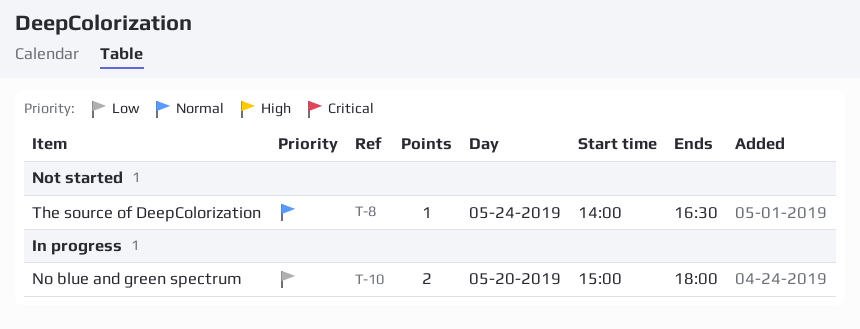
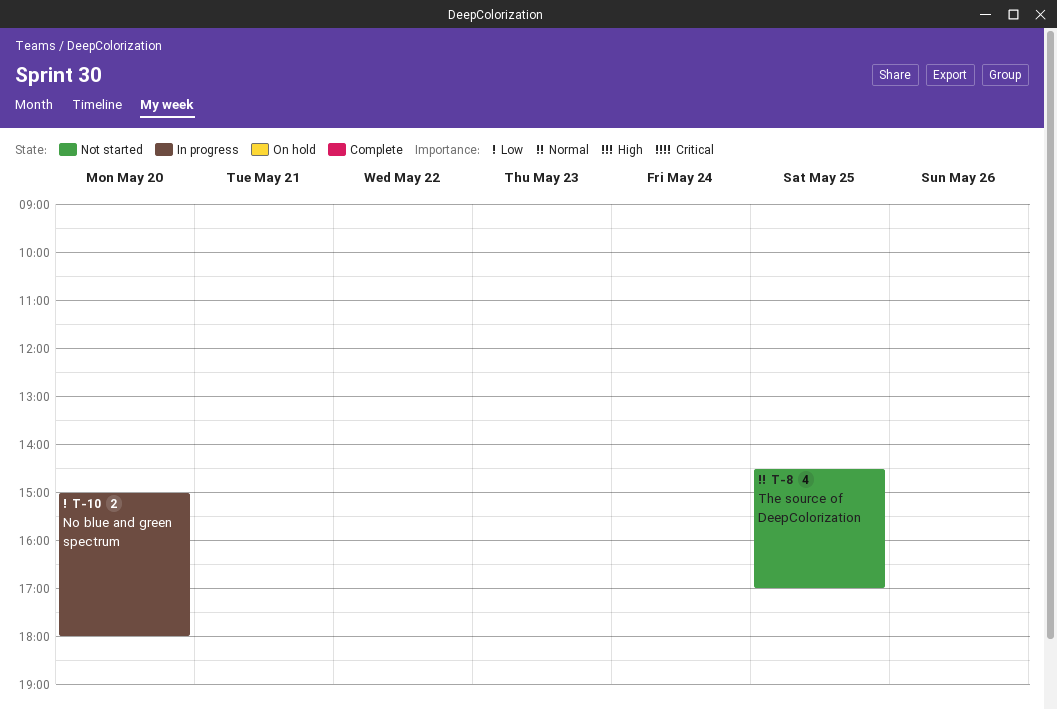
T-8, estimate: 1 -> 4
T-8, day: May 24 -> May 25
T-8, begins: 14:00 -> 14:30
T-8, ends: 16:30 -> 17:00

